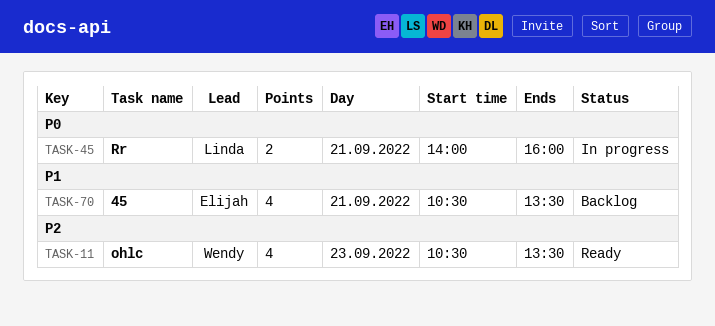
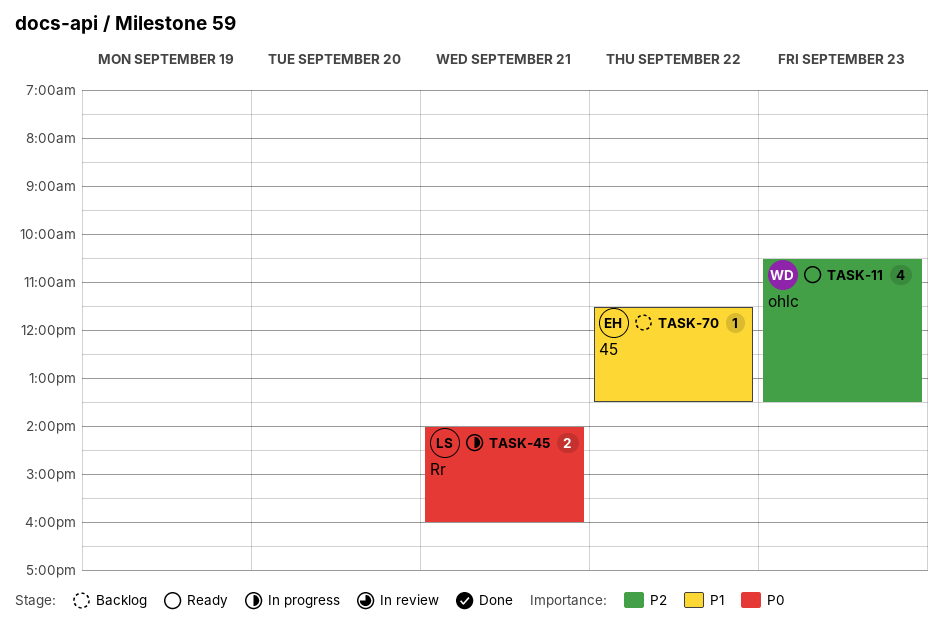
TASK-70, estimate: 4 -> 1
TASK-70, day: Sep 21 -> Sep 22
TASK-70, begins: 10:30 -> 11:30

